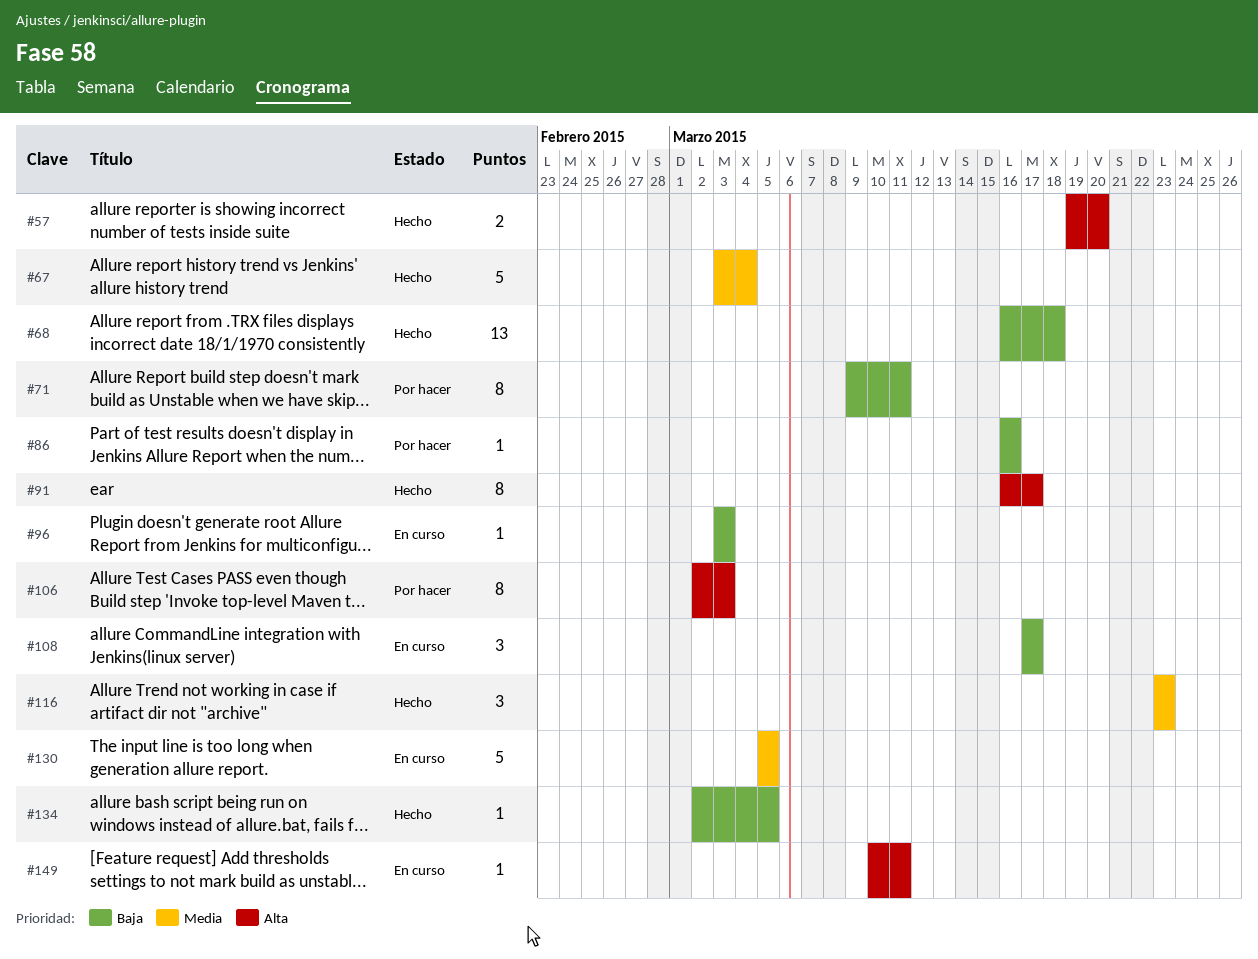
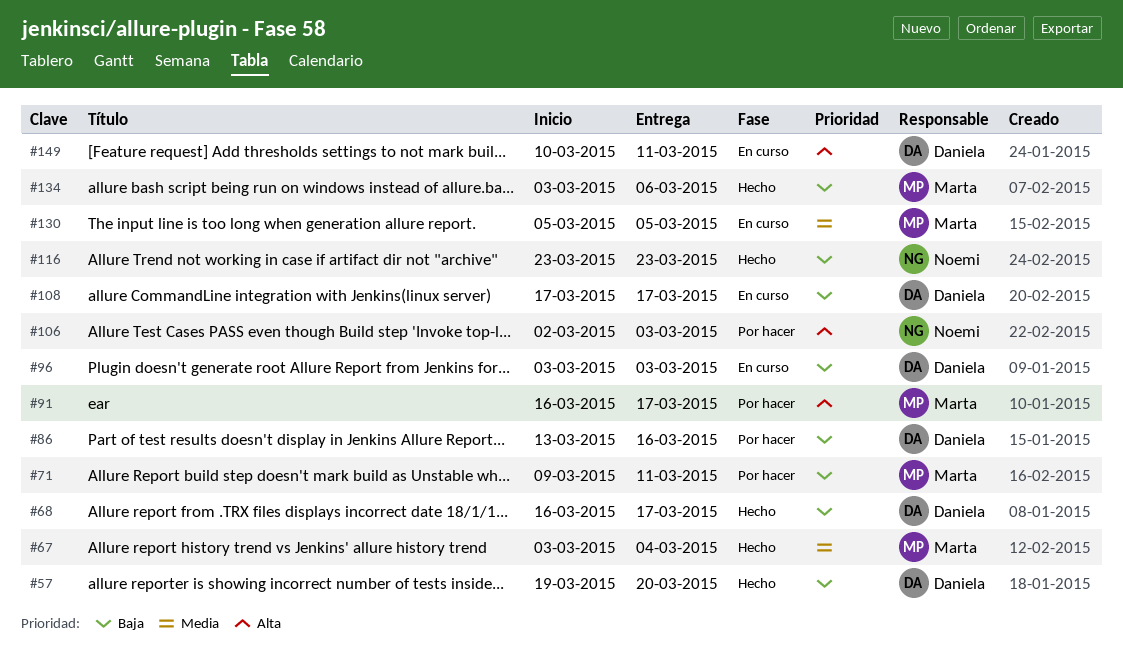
#57, priority: Alta -> Baja
#68, due: Mar 18 -> Mar 17
#86, start: Mar 16 -> Mar 13
#91, status: Hecho -> Por hacer
#116, priority: Media -> Baja
#134, start: Mar 2 -> Mar 3
#134, due: Mar 5 -> Mar 6

